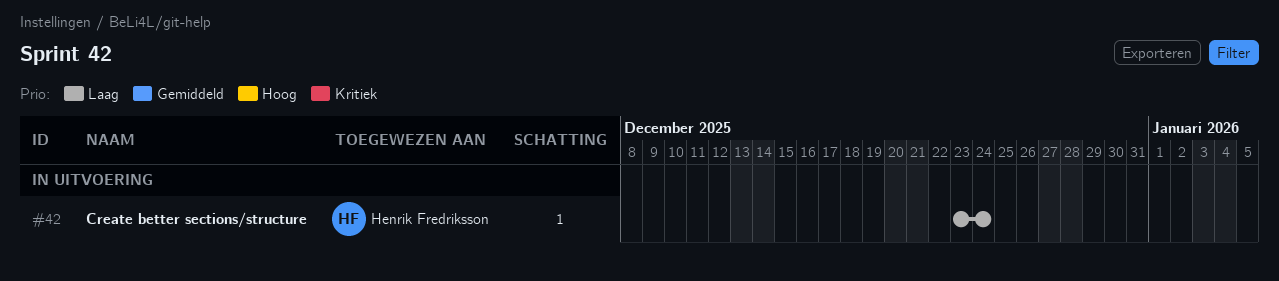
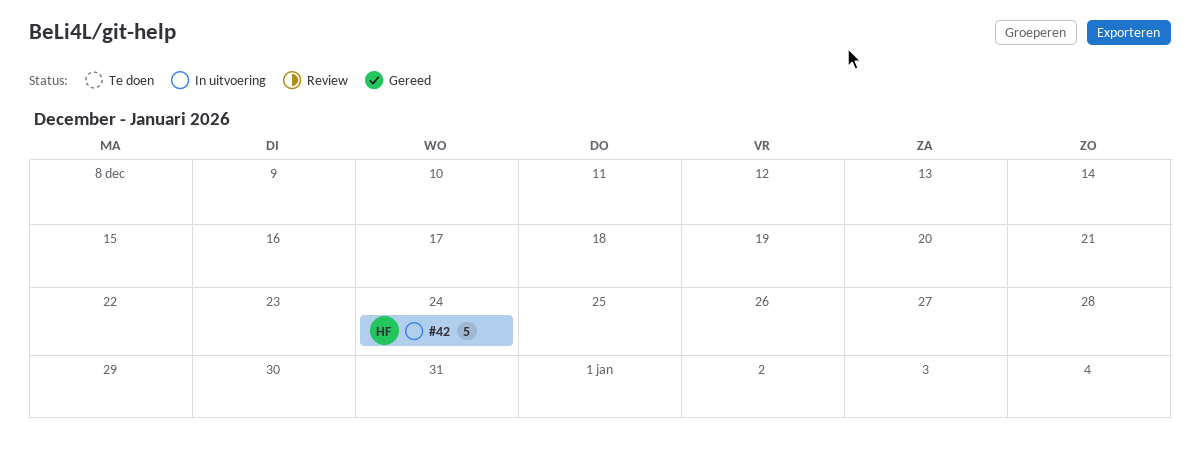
#42, estimate: 1 -> 5
#42, start: Dec 23 -> Dec 24

